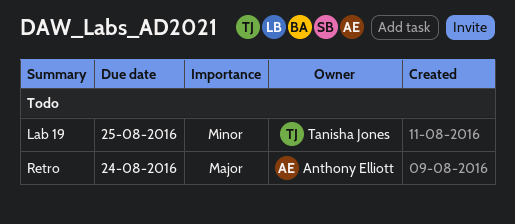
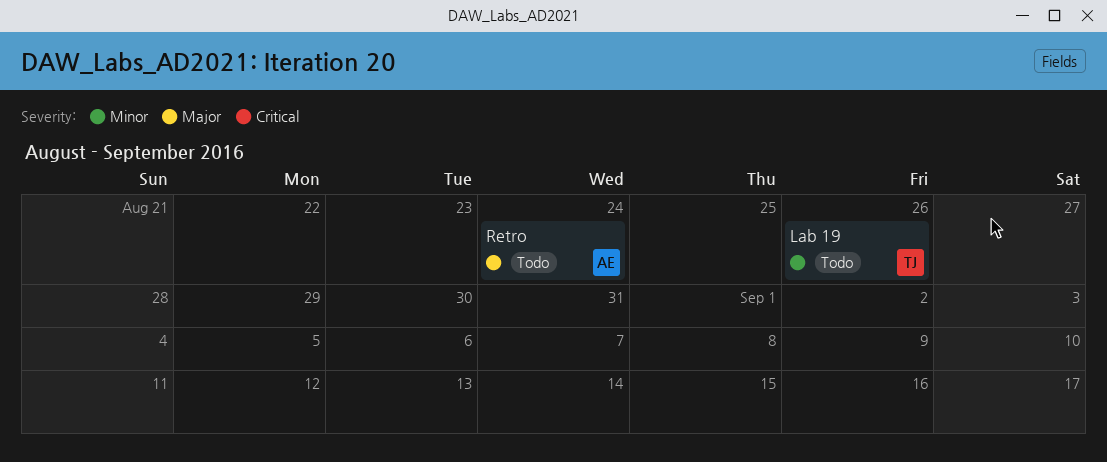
Lab 19, due: Aug 25 -> Aug 26

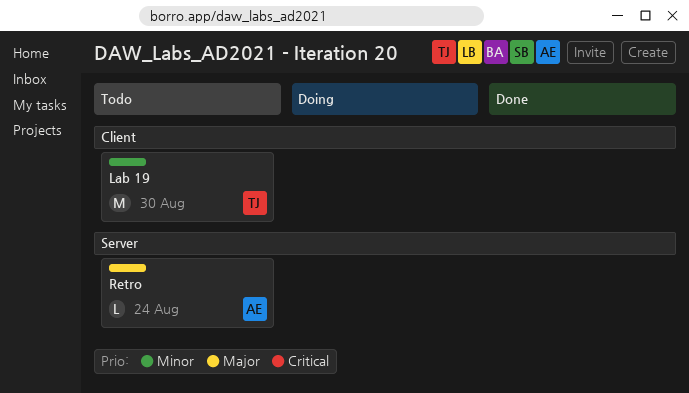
Lab 19, due: Aug 26 -> Aug 30

